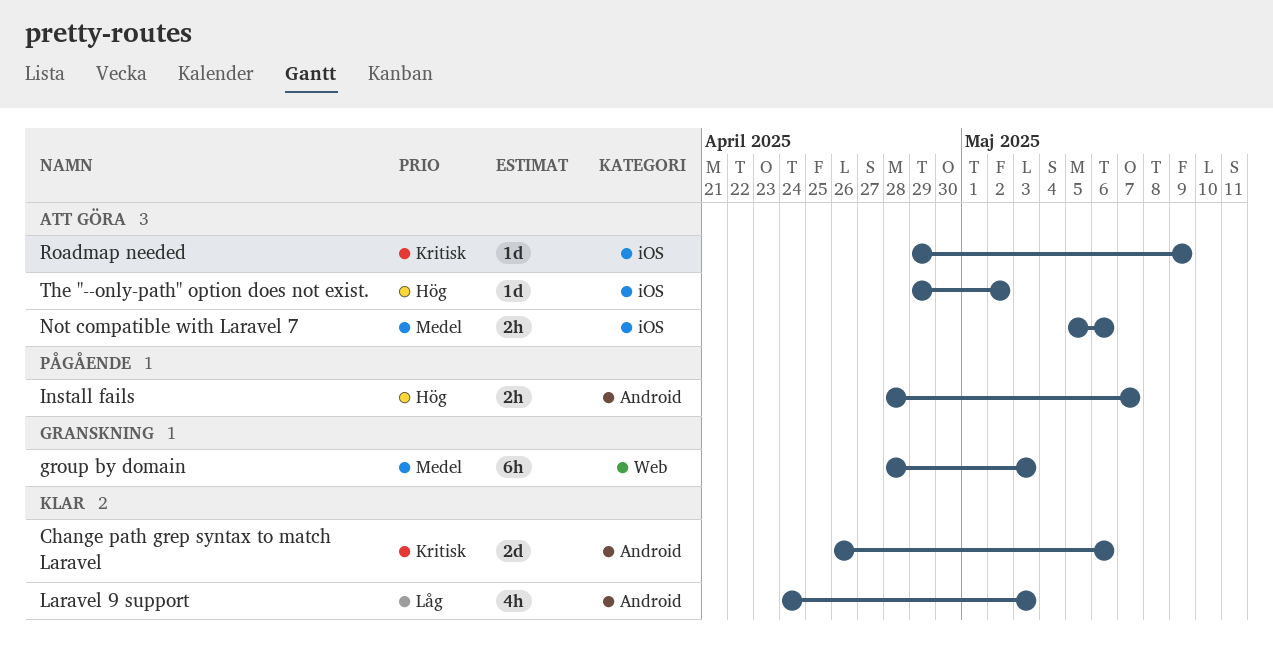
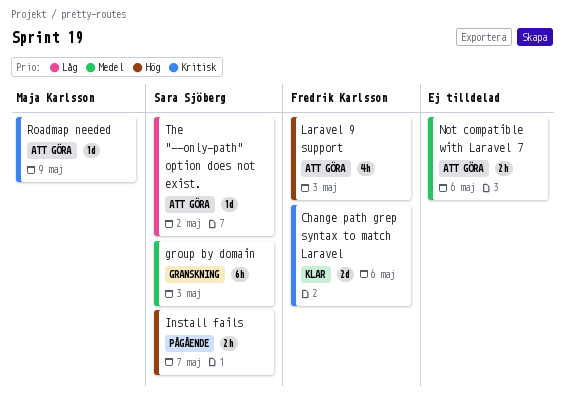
Laravel 9 support, status: Klar -> Att göra
Laravel 9 support, priority: Låg -> Hög
The "--only-path" option does not exist., priority: Hög -> Låg

